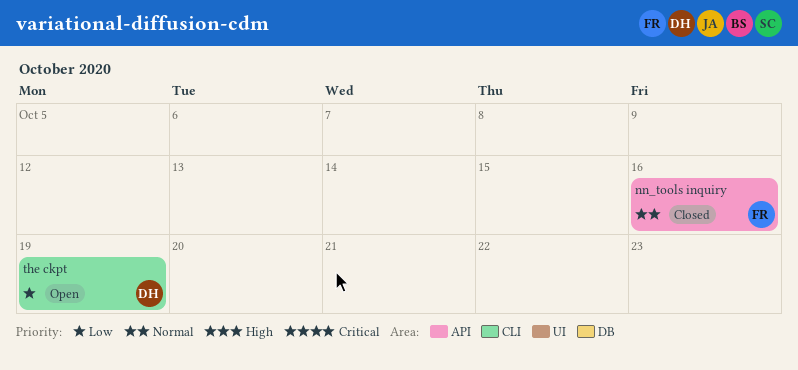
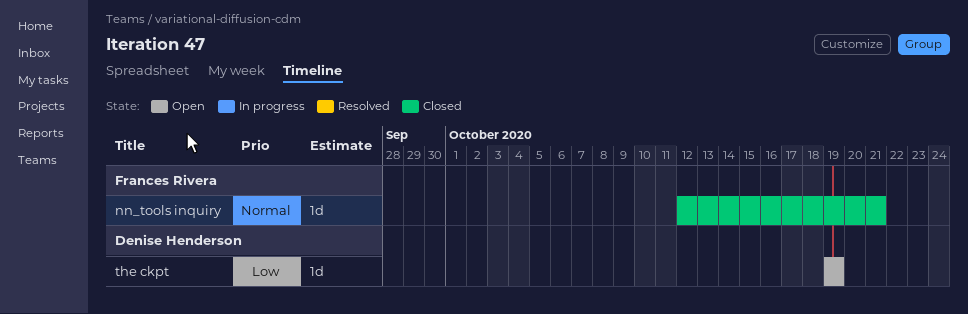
nn_tools inquiry, due: Oct 16 -> Oct 21

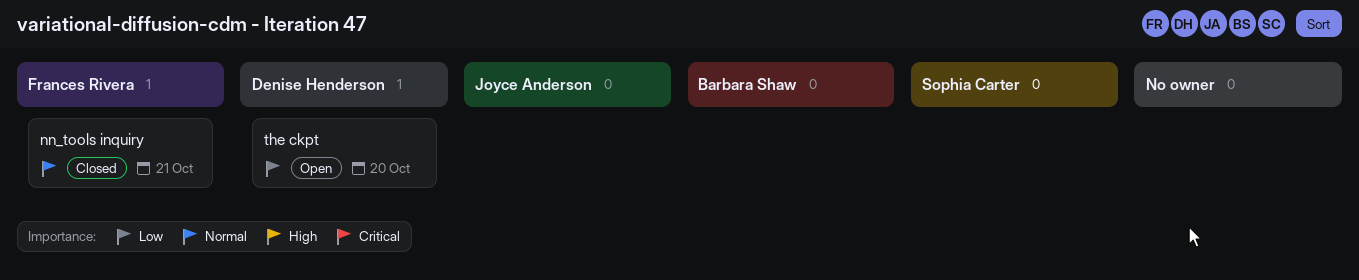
the ckpt, due: Oct 19 -> Oct 20

